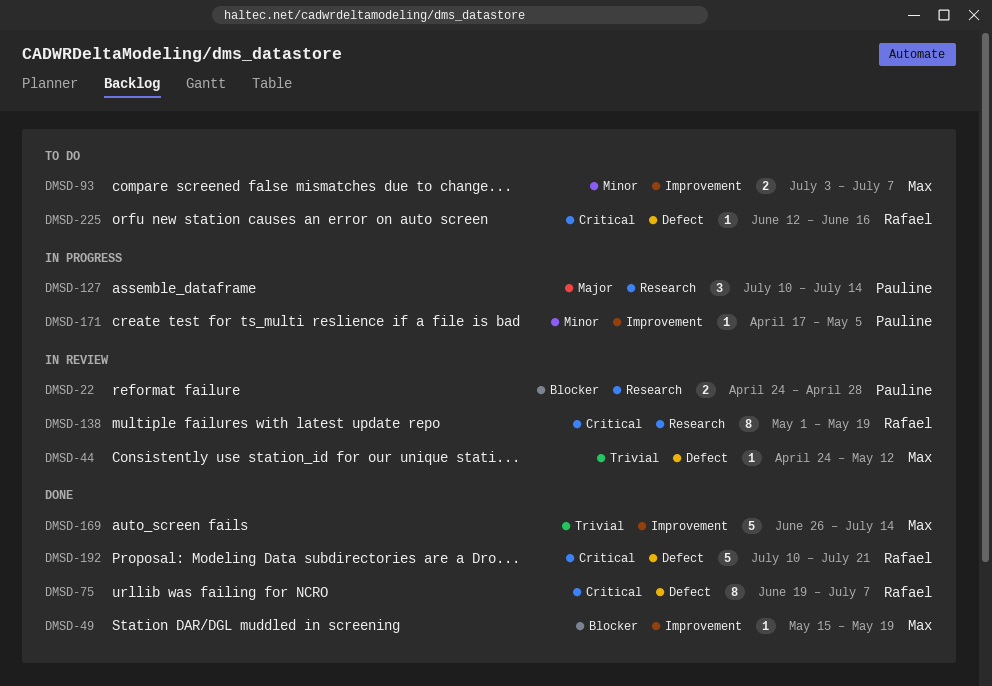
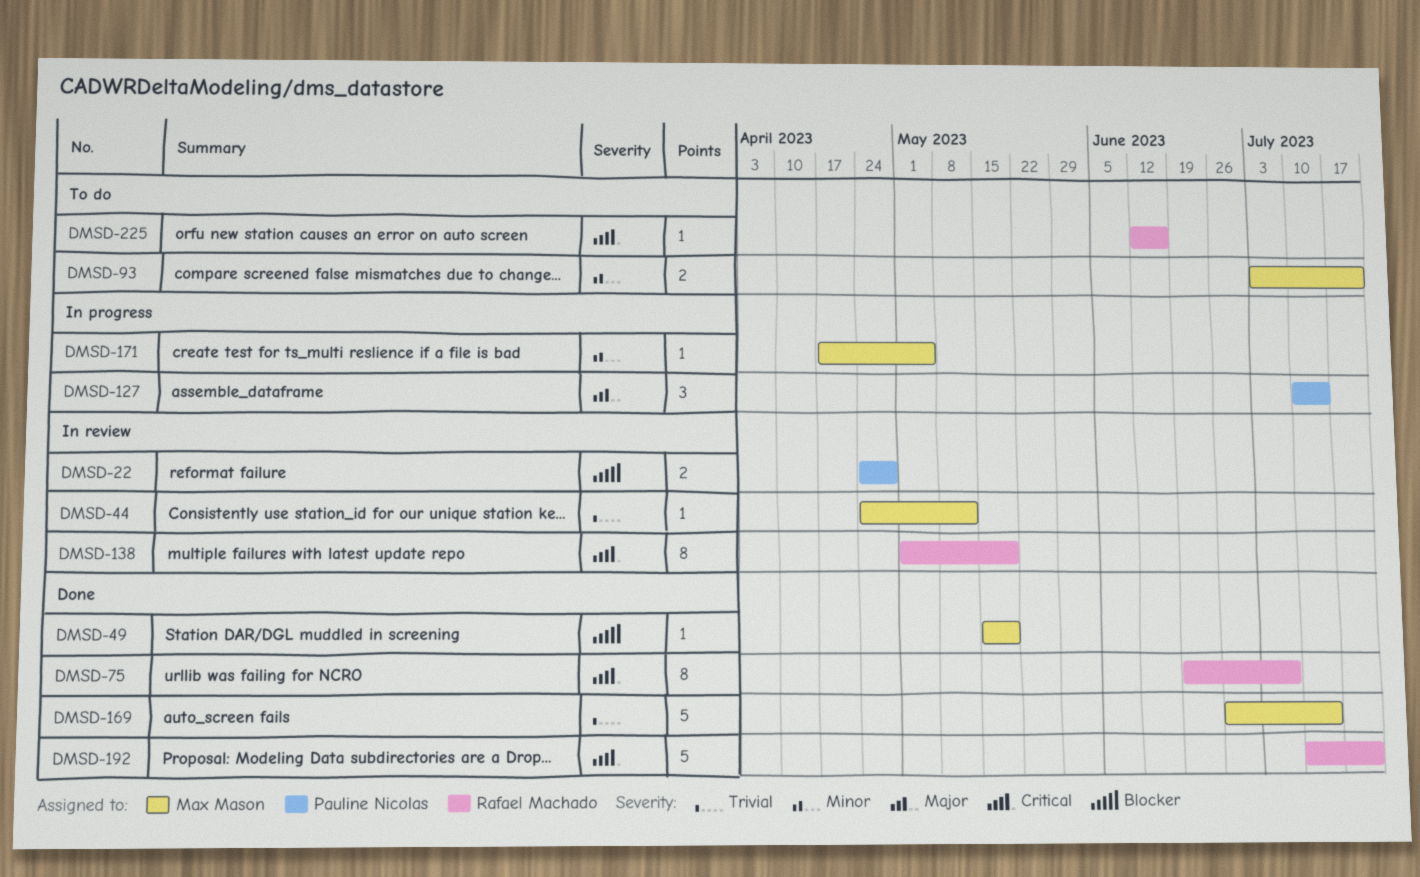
DMSD-93, due: Jul 7 -> Jul 21
DMSD-171, owner: Pauline Nicolas -> Max Mason

